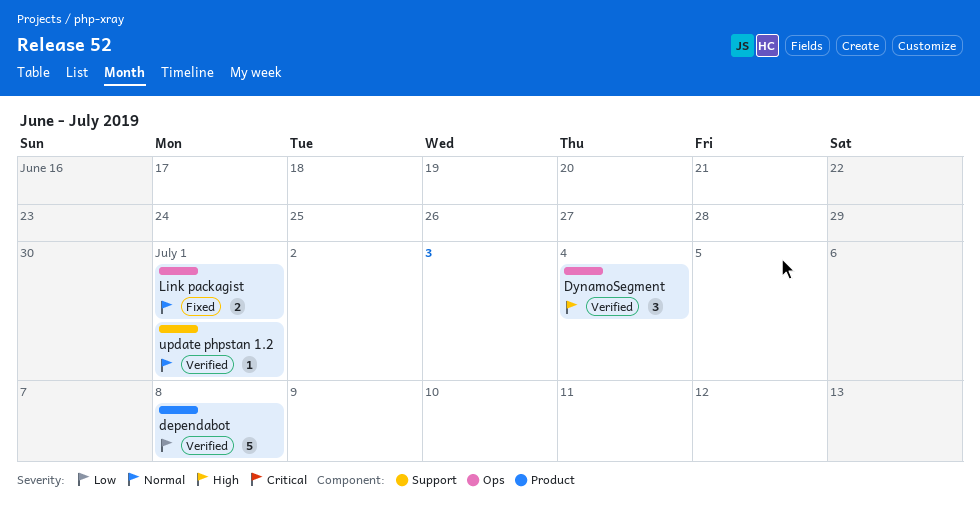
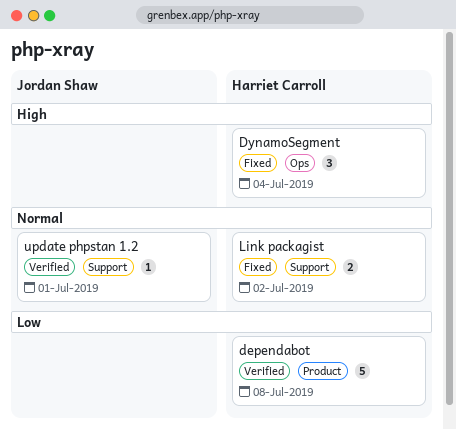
DynamoSegment, status: Verified -> Fixed
Link packagist, label: Ops -> Support
Link packagist, due: Jul 1 -> Jul 2

